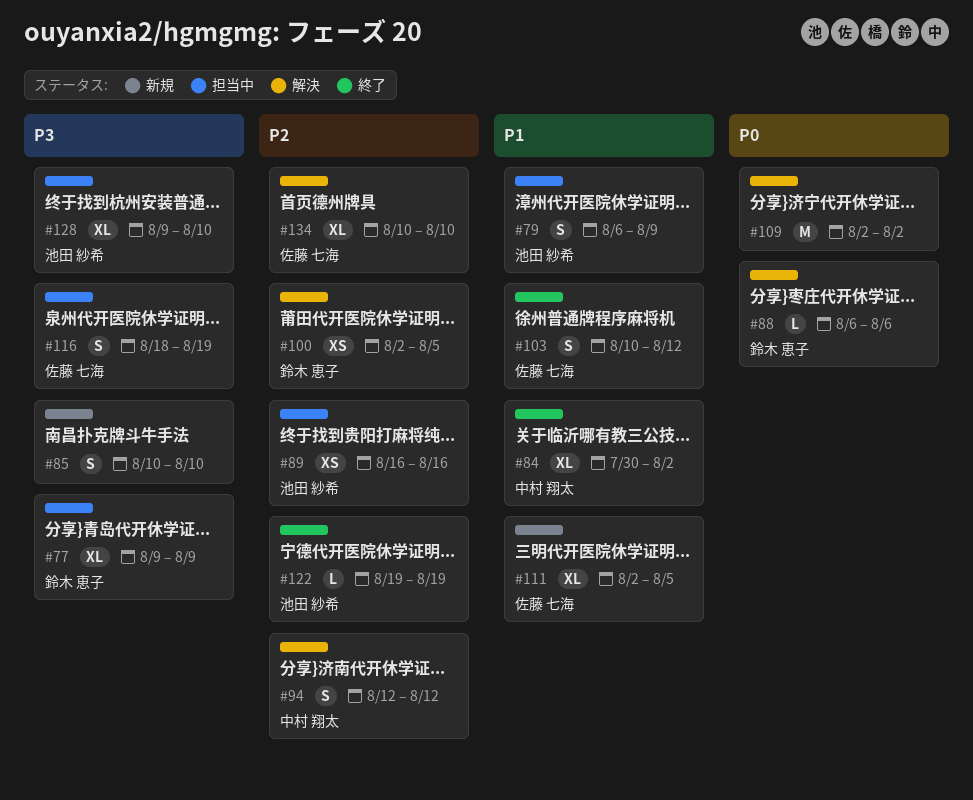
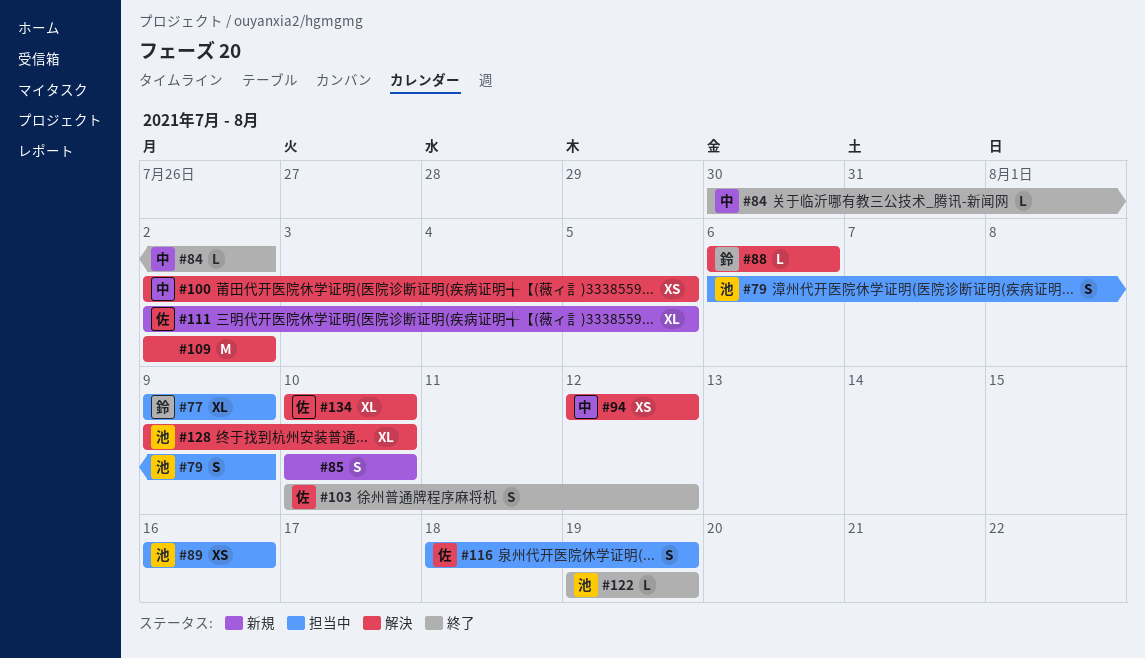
#84, estimate: XL -> L
#94, estimate: S -> XS
#100, owner: 鈴木 恵子 -> 中村 翔太
#128, status: 担当中 -> 解決

